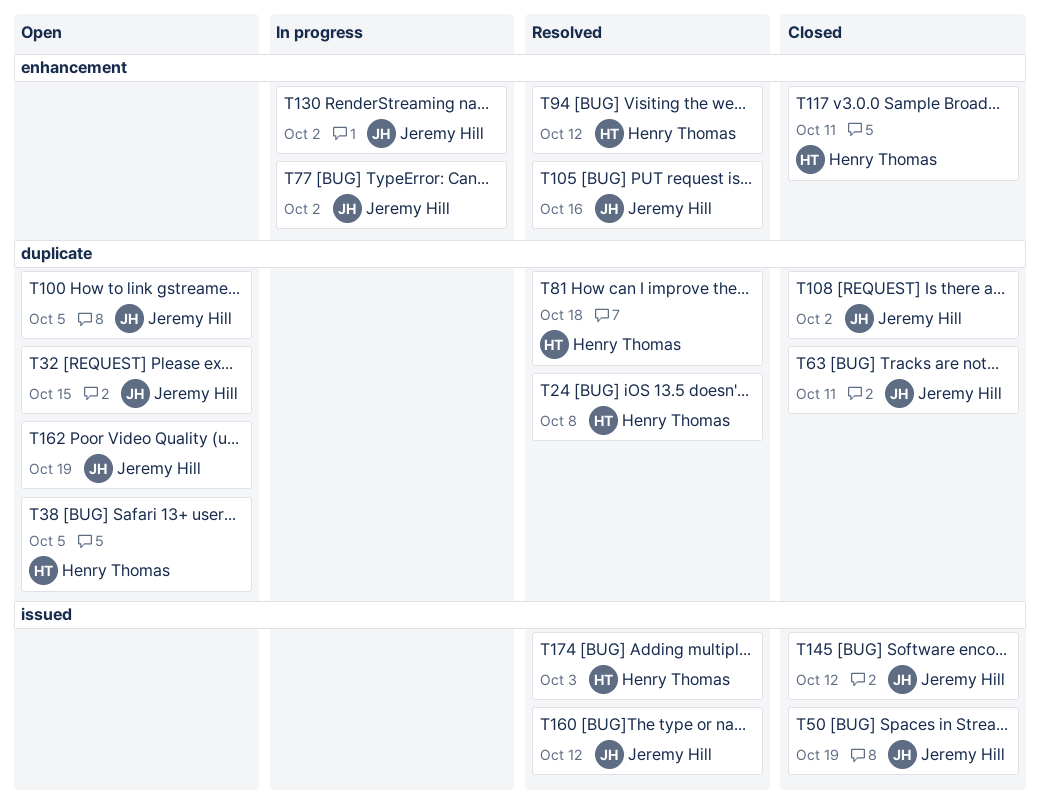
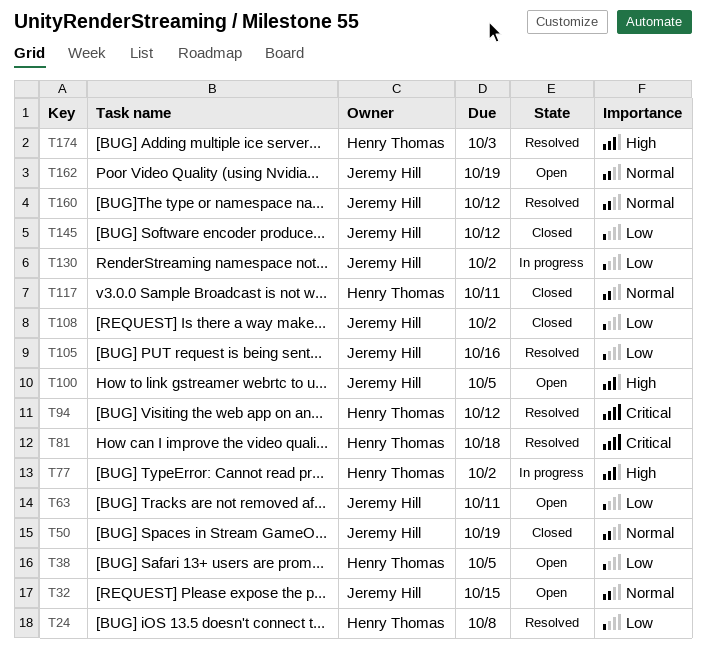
T63, status: Closed -> Open
T77, owner: Jeremy Hill -> Henry Thomas

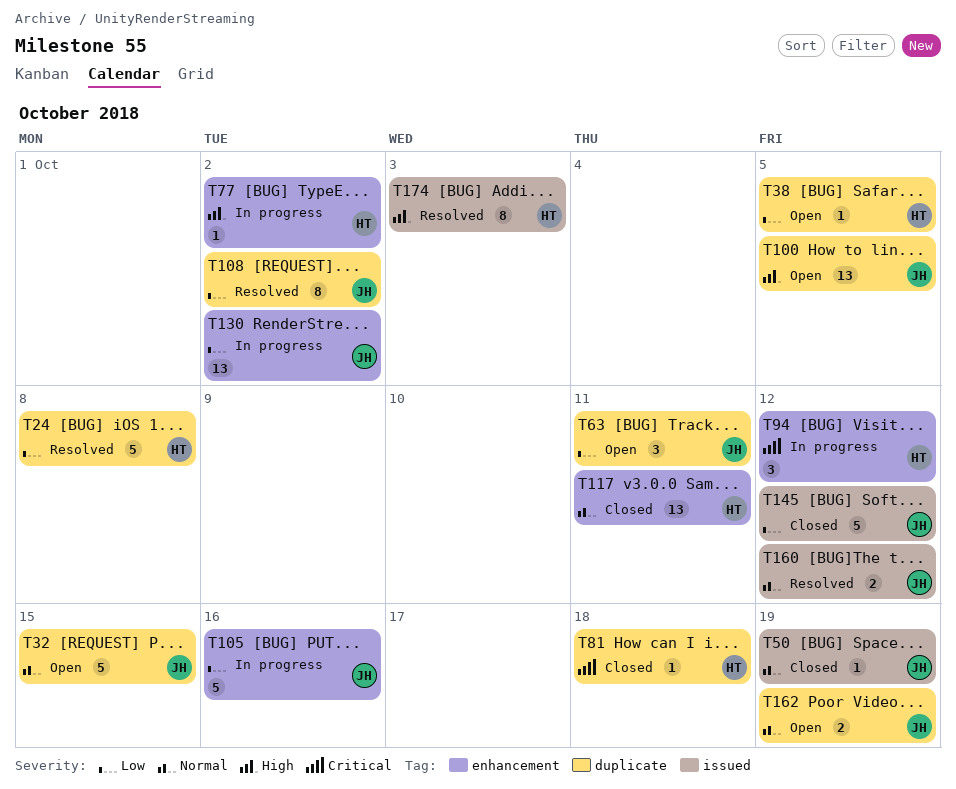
T81, status: Resolved -> Closed
T94, status: Resolved -> In progress
T105, status: Resolved -> In progress
T108, status: Closed -> Resolved

